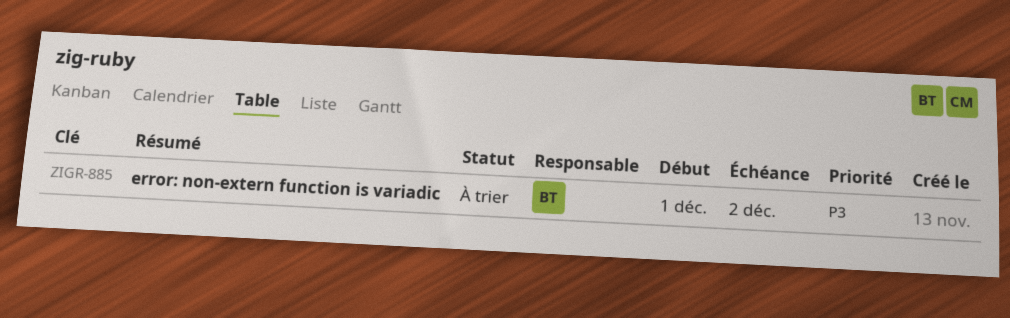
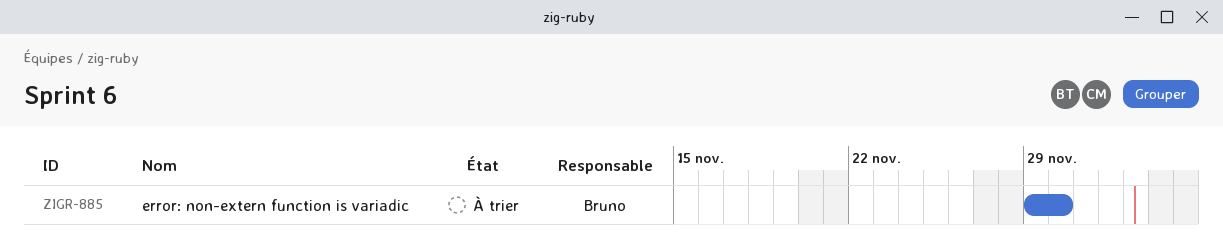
ZIGR-885, start: Dec 1 -> Nov 29
ZIGR-885, due: Dec 2 -> Nov 30

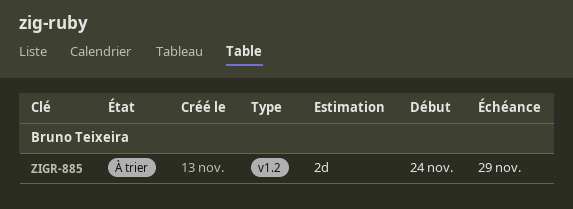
ZIGR-885, start: Nov 29 -> Nov 24
ZIGR-885, due: Nov 30 -> Nov 29

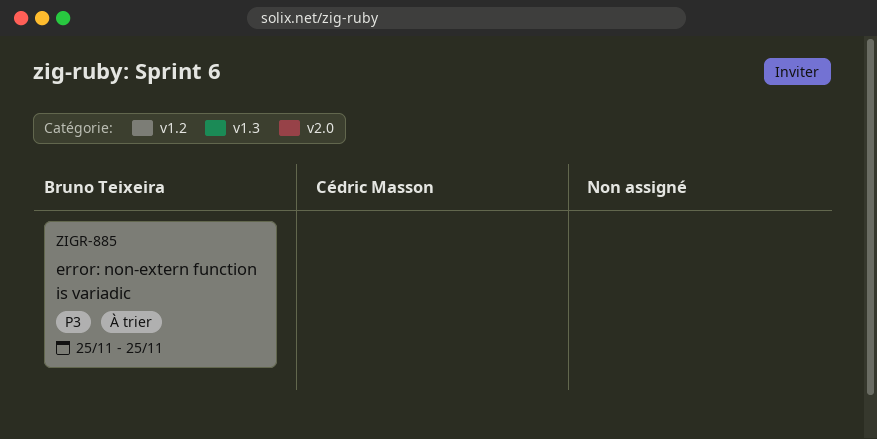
ZIGR-885, start: Nov 24 -> Nov 25
ZIGR-885, due: Nov 29 -> Nov 25

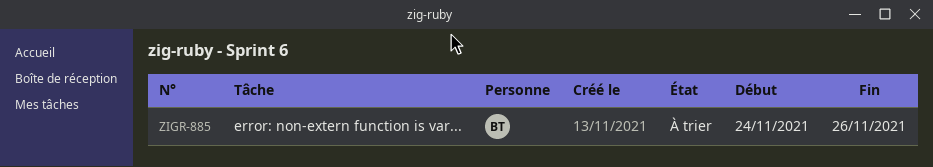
ZIGR-885, start: Nov 25 -> Nov 24
ZIGR-885, due: Nov 25 -> Nov 26

